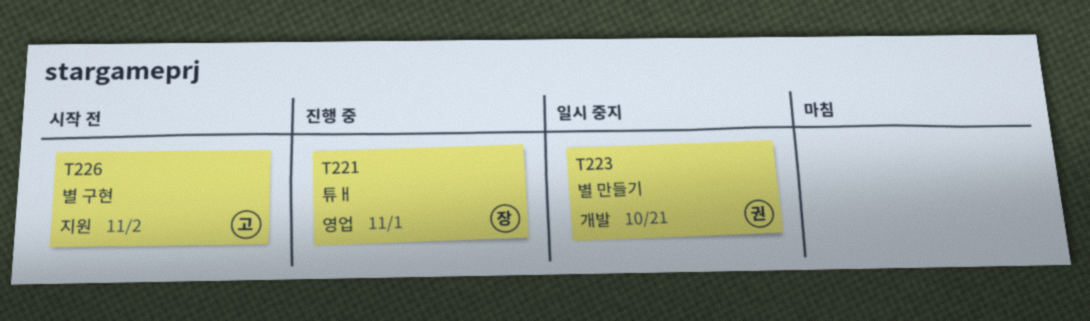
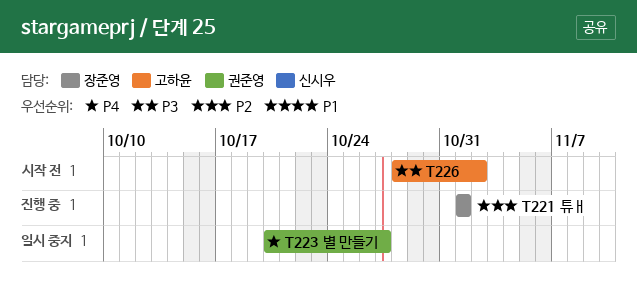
T223, due: Oct 21 -> Oct 27

